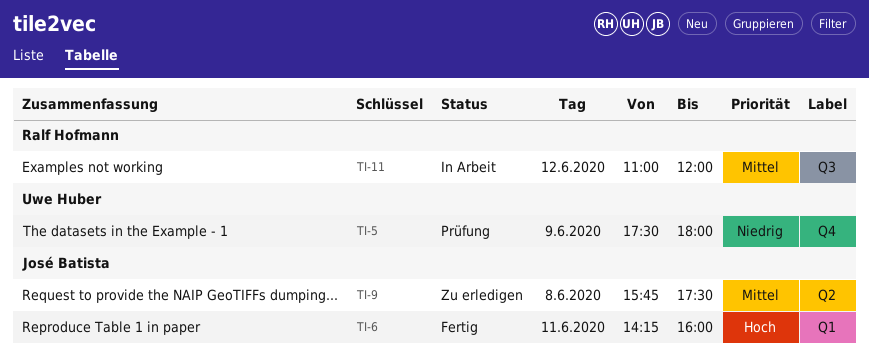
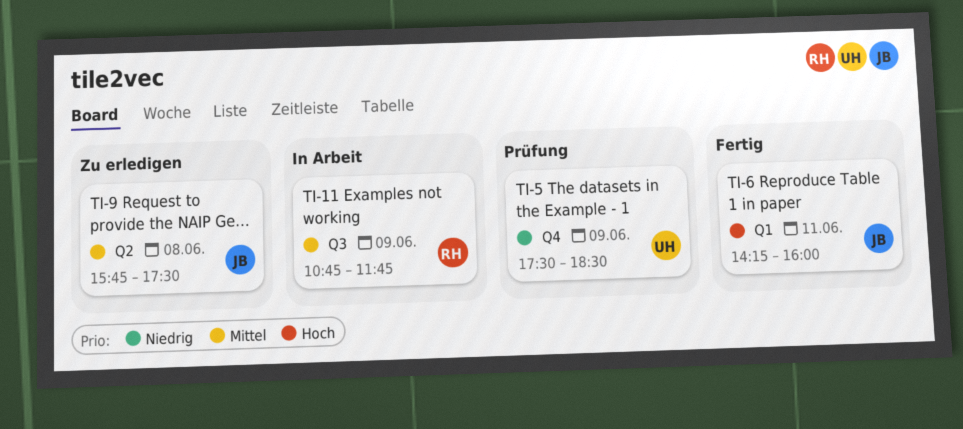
TI-5, ends: 18:00 -> 18:30
TI-11, day: Jun 12 -> Jun 9
TI-11, begins: 11:00 -> 10:45
TI-11, ends: 12:00 -> 11:45

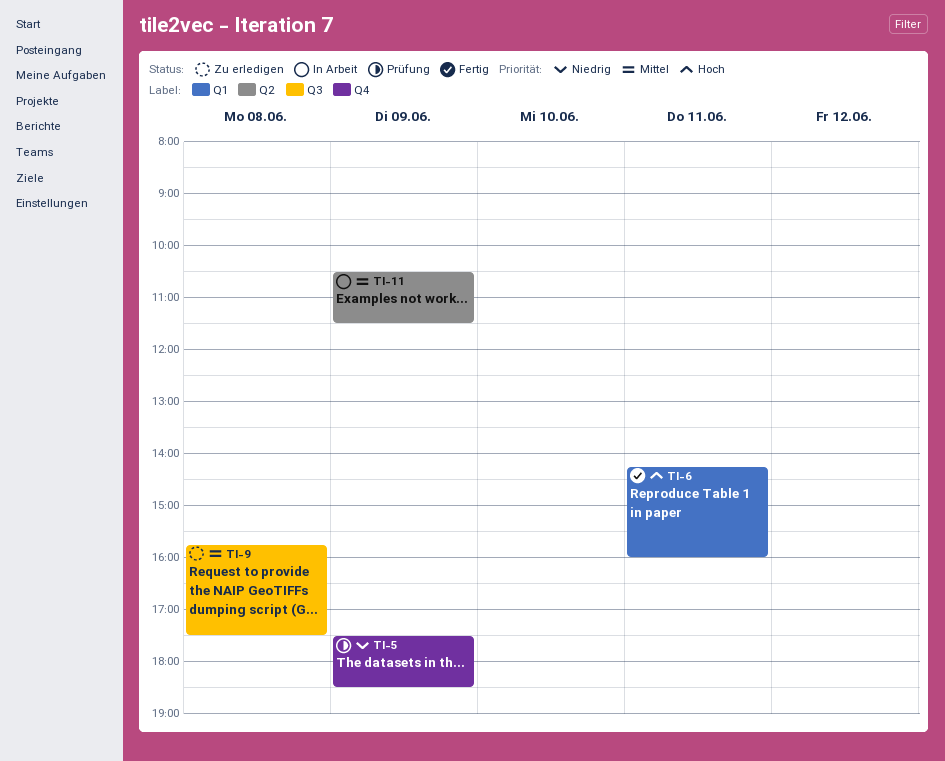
TI-9, label: Q2 -> Q3
TI-11, label: Q3 -> Q2
TI-11, begins: 10:45 -> 10:30
TI-11, ends: 11:45 -> 11:30

